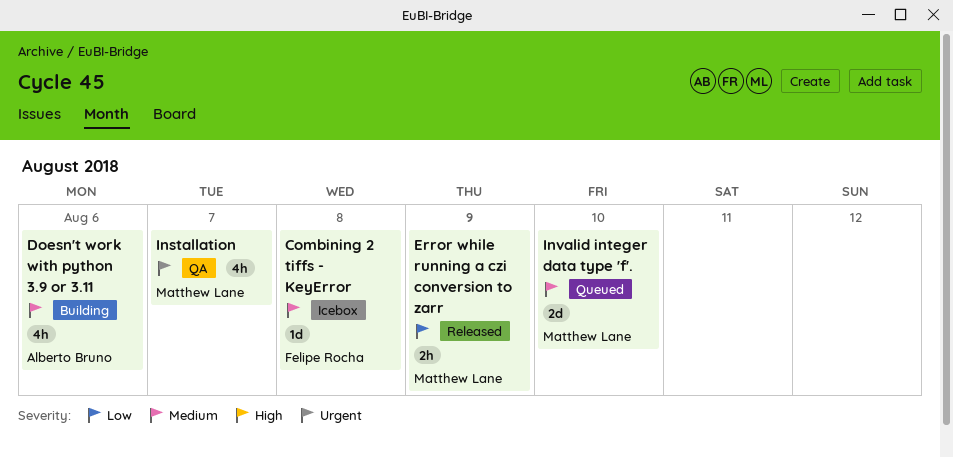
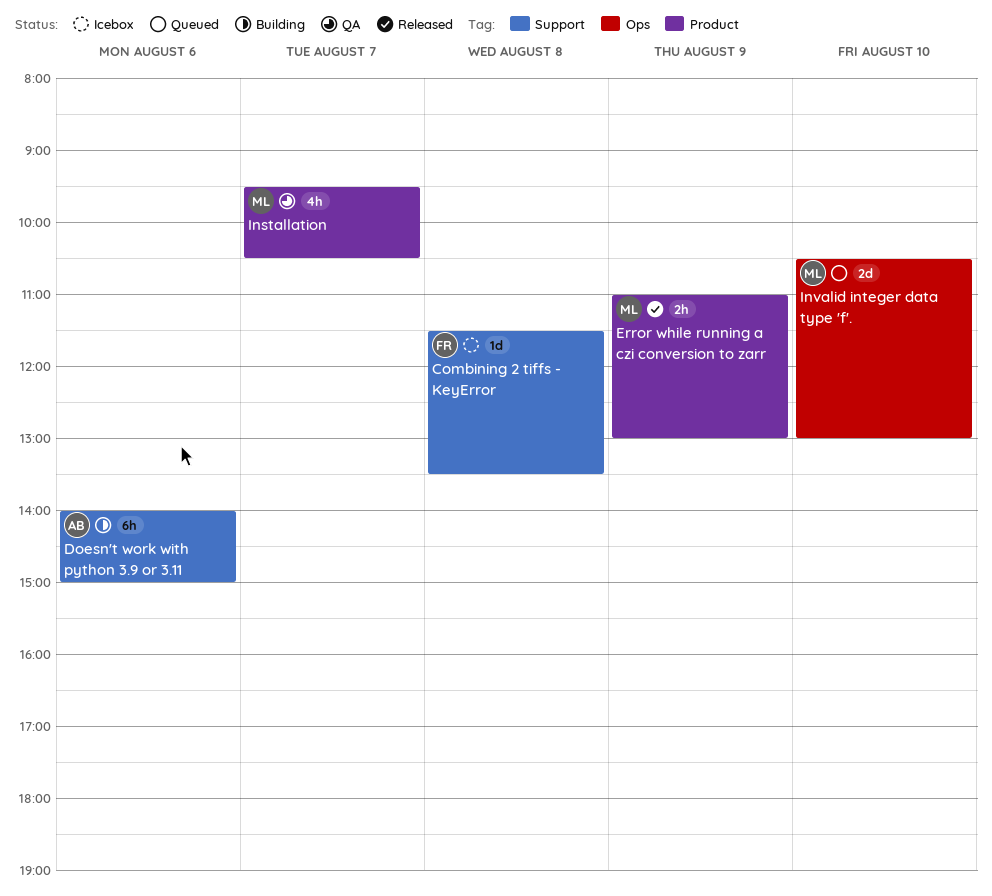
Doesn't work with python 3.9 or 3.11, estimate: 4h -> 6h

